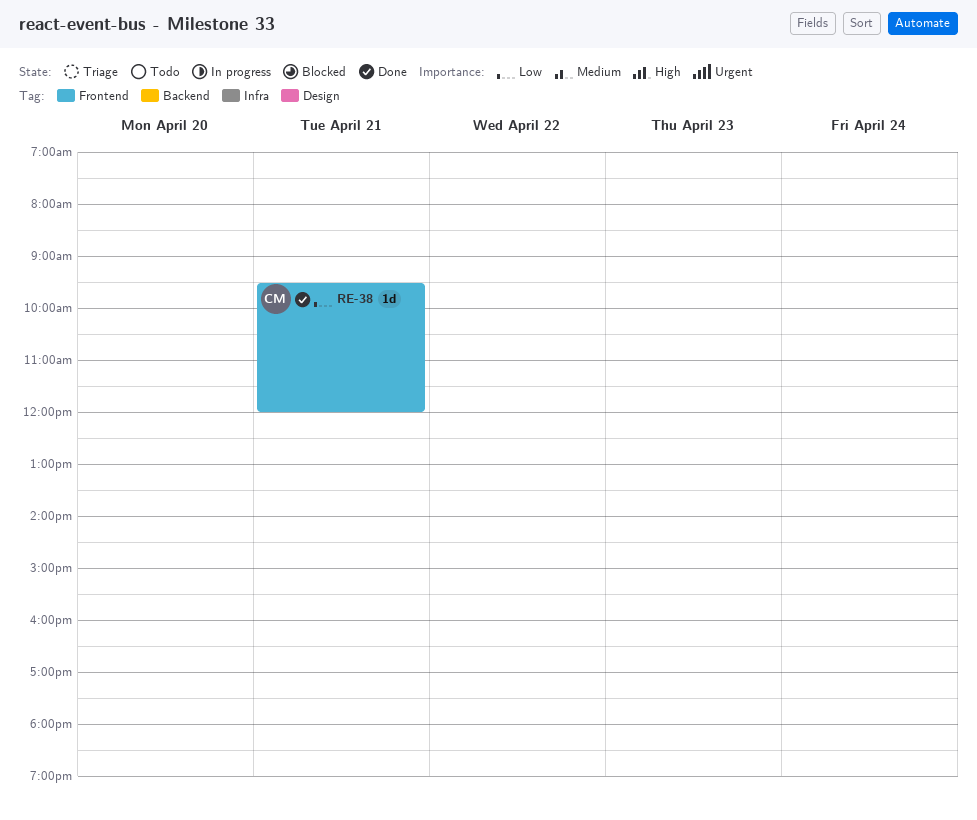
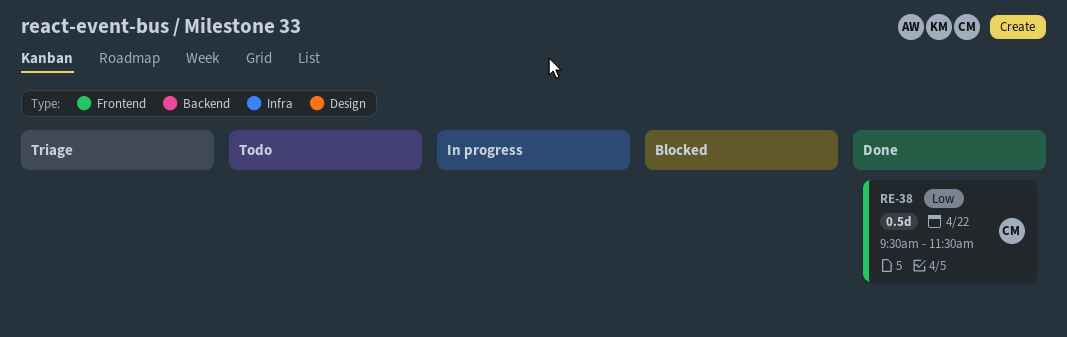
RE-38, estimate: 1d -> 0.5d
RE-38, day: Apr 21 -> Apr 22
RE-38, ends: 12:00 -> 11:30

